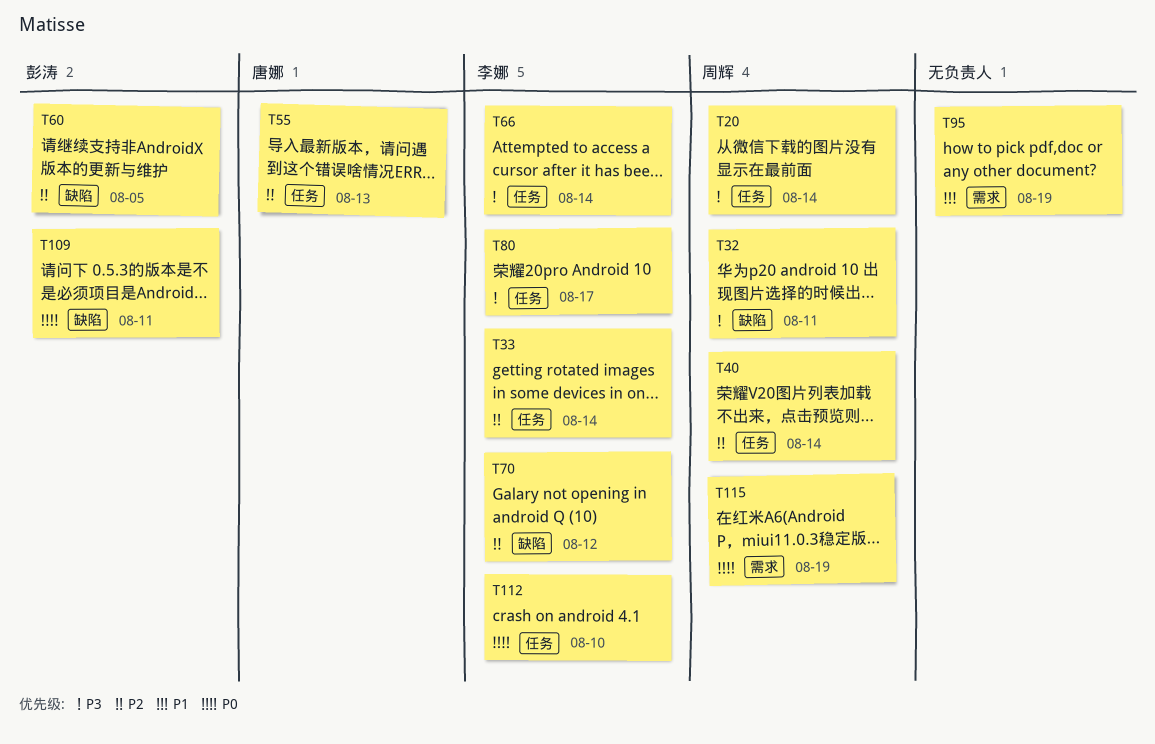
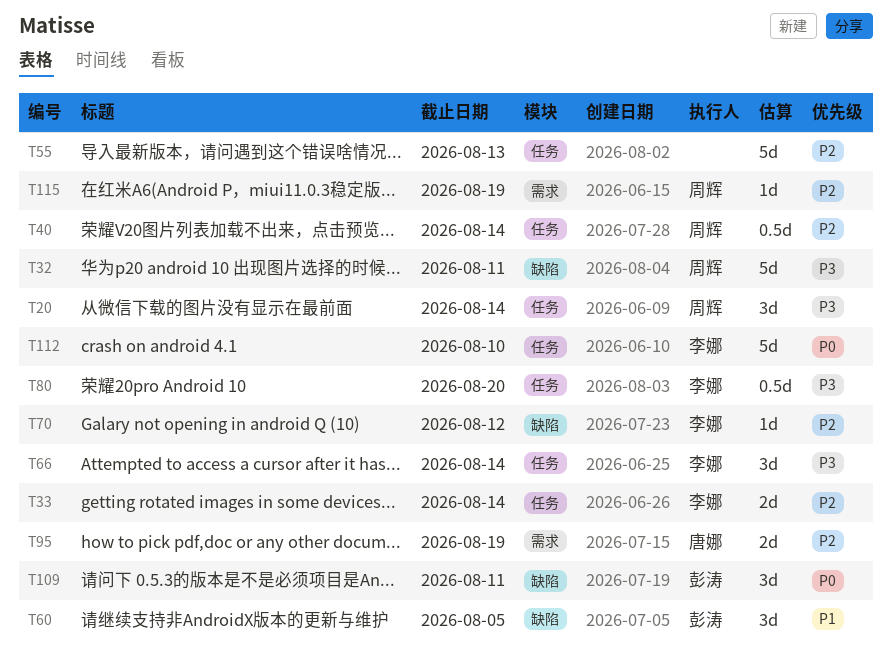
T55, owner: 唐娜 -> none
T60, priority: P2 -> P1
T80, due: Aug 17 -> Aug 20
T95, owner: none -> 唐娜
T95, priority: P1 -> P2
T115, priority: P0 -> P2

